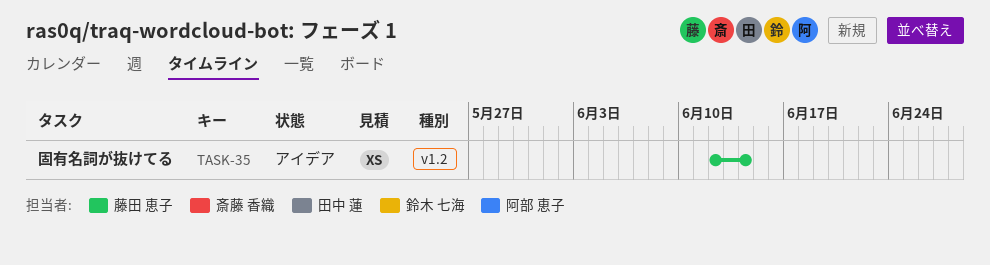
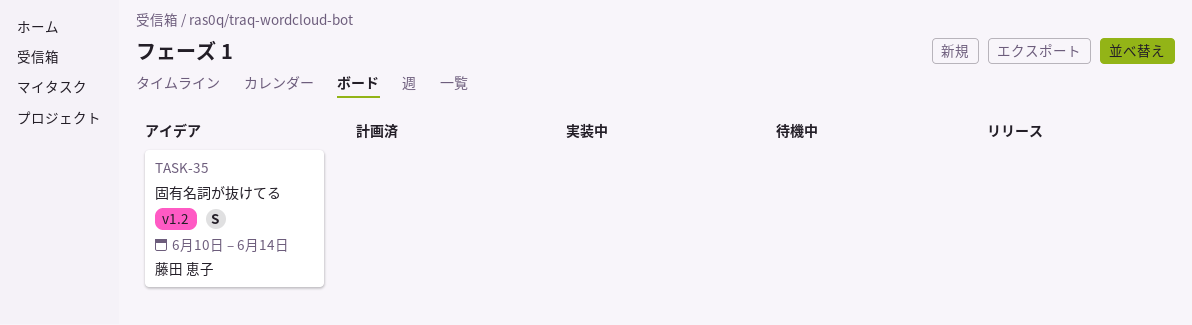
TASK-35, estimate: XS -> S
TASK-35, start: Jun 12 -> Jun 10

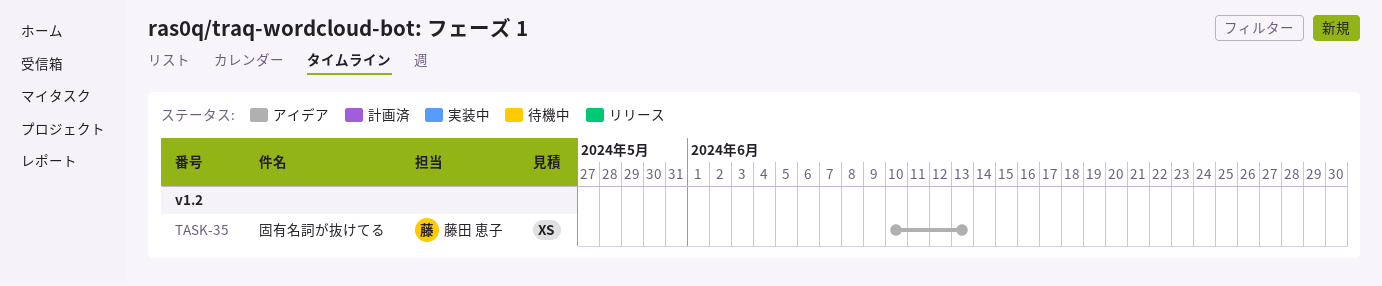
TASK-35, estimate: S -> XS
TASK-35, due: Jun 14 -> Jun 13

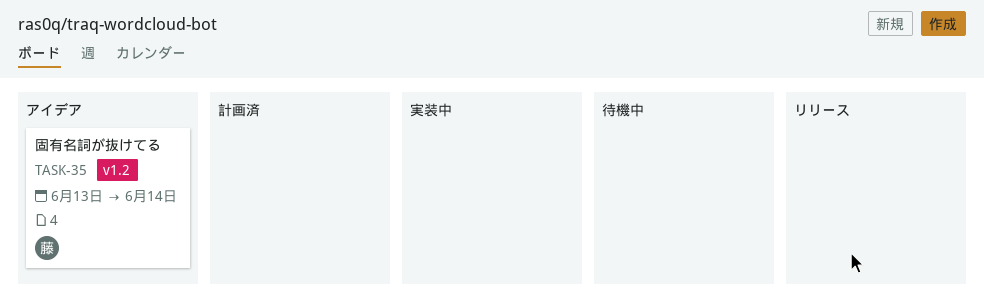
TASK-35, start: Jun 10 -> Jun 13
TASK-35, due: Jun 13 -> Jun 14

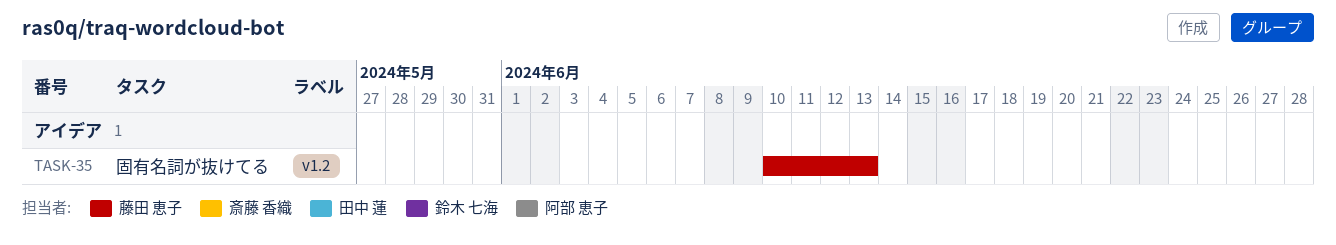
TASK-35, start: Jun 13 -> Jun 10
TASK-35, due: Jun 14 -> Jun 13

